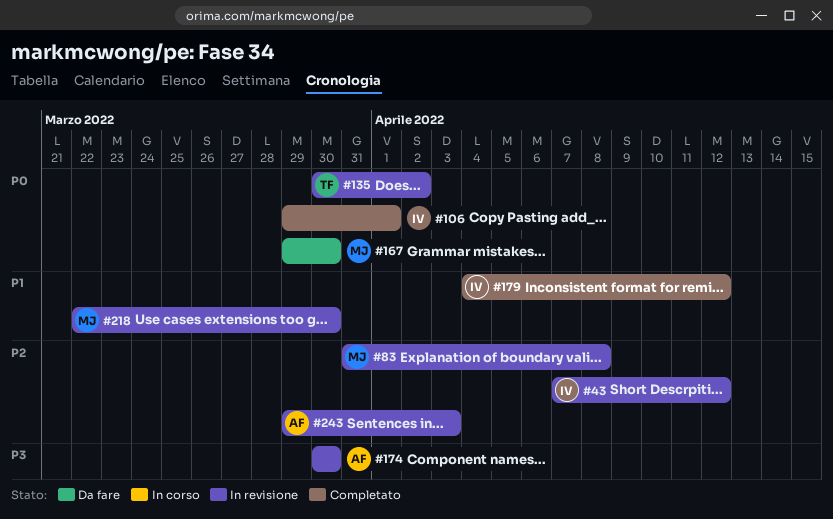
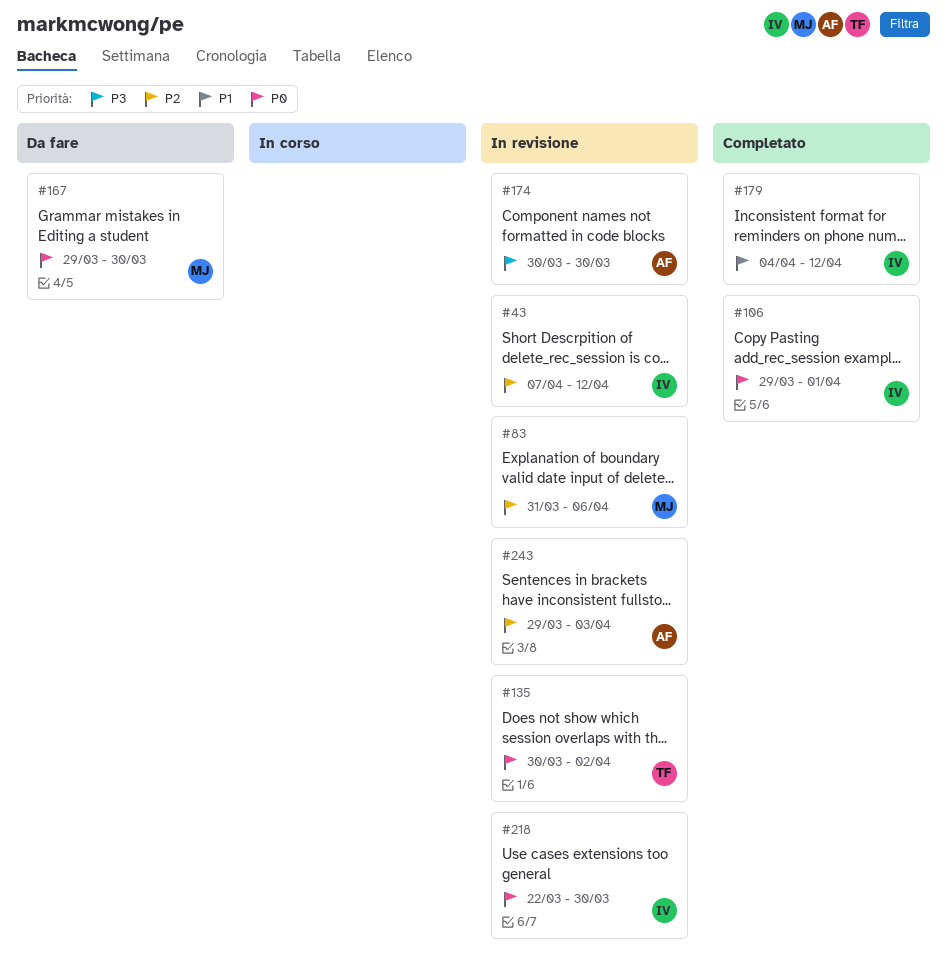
#83, due: Apr 8 -> Apr 6
#218, owner: MJ -> IV
#218, priority: P1 -> P0

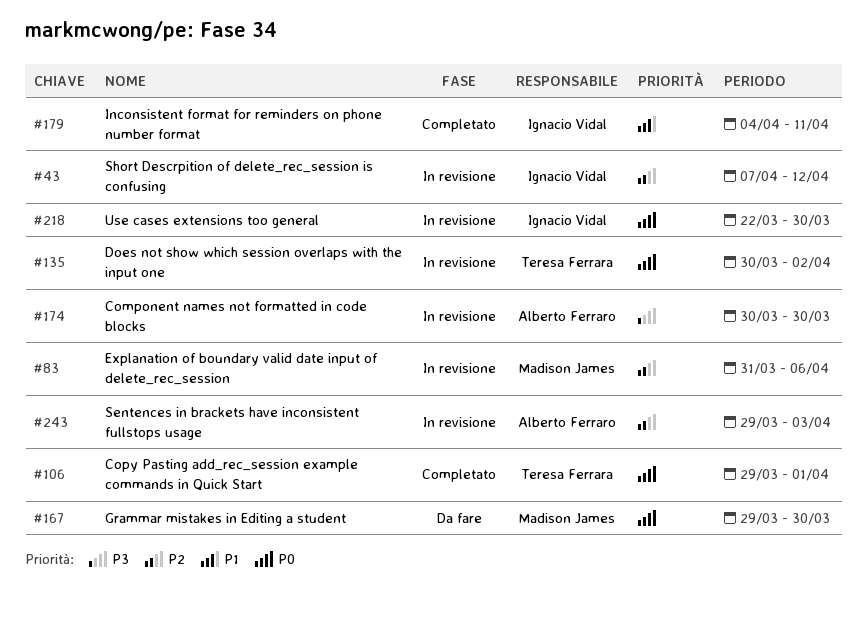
#106, owner: Ignacio Vidal -> Teresa Ferrara
#179, due: Apr 12 -> Apr 11

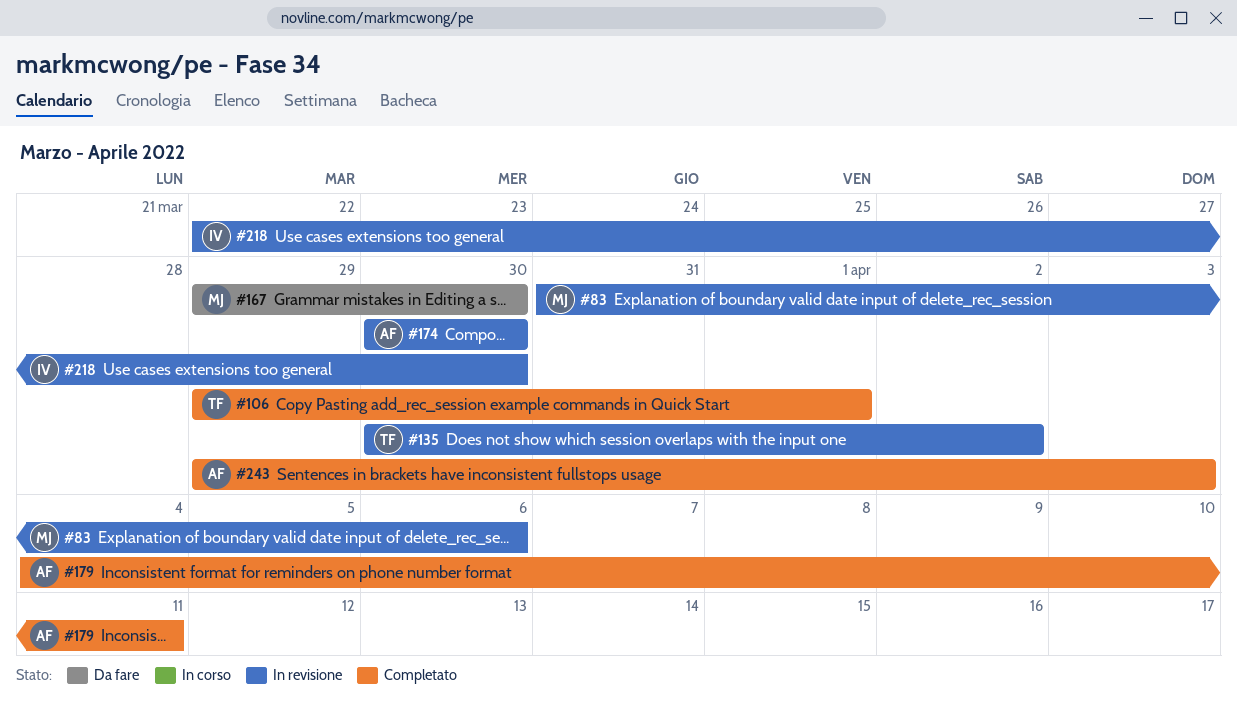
#43: present -> none
#179, owner: Ignacio Vidal -> Alberto Ferraro
#243, status: In revisione -> Completato

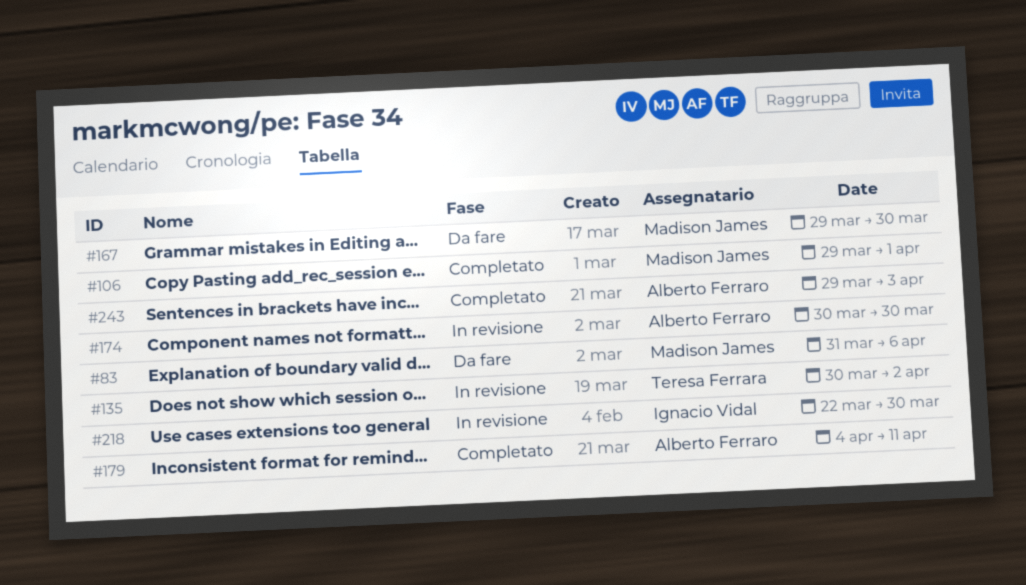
#83, status: In revisione -> Da fare
#106, owner: Teresa Ferrara -> Madison James

